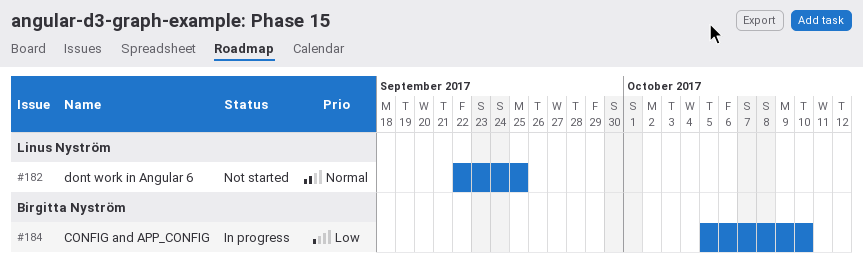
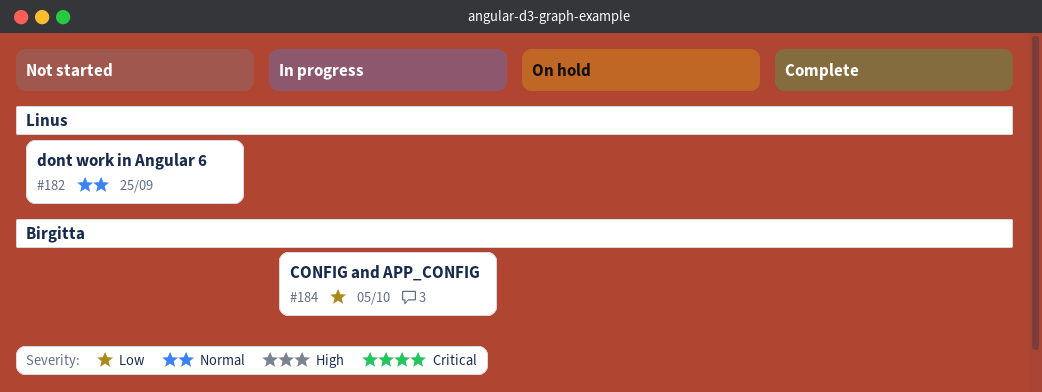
#184, due: Oct 10 -> Oct 5

